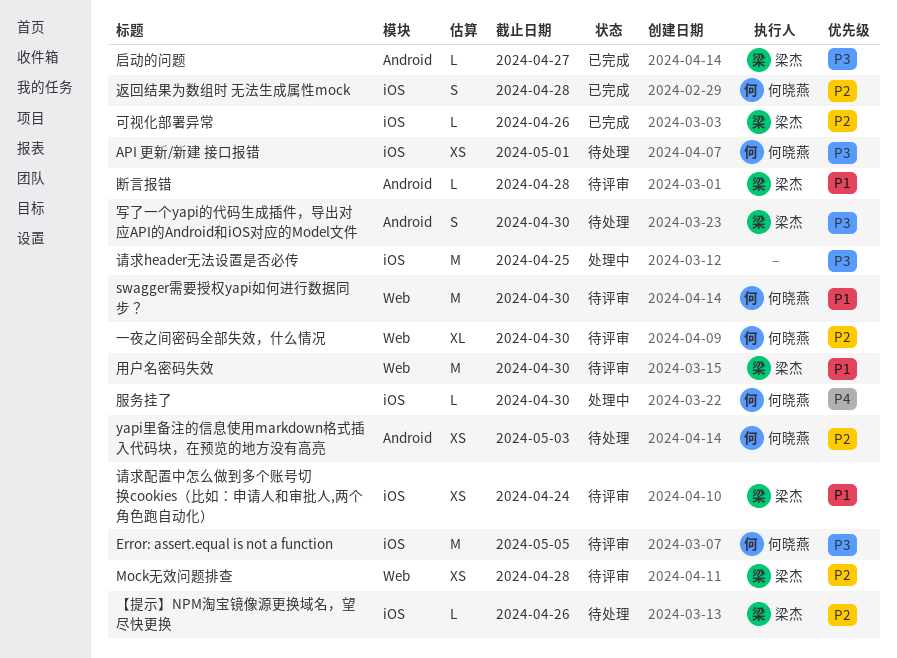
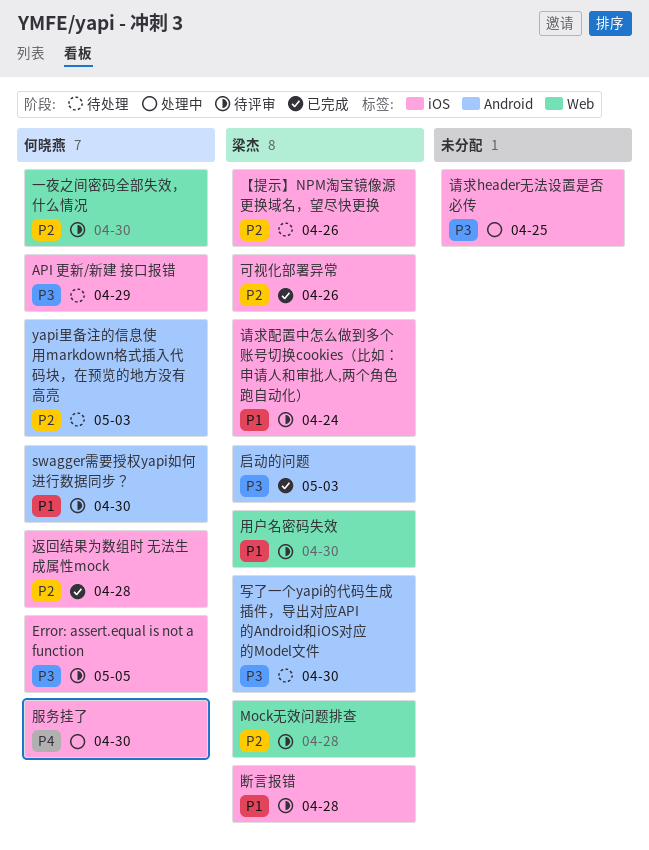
API 更新/新建 接口报错, due: May 1 -> Apr 29
swagger需要授权yapi如何进行数据同步？, label: Web -> Android
启动的问题, due: Apr 27 -> May 3
断言报错, label: Android -> iOS

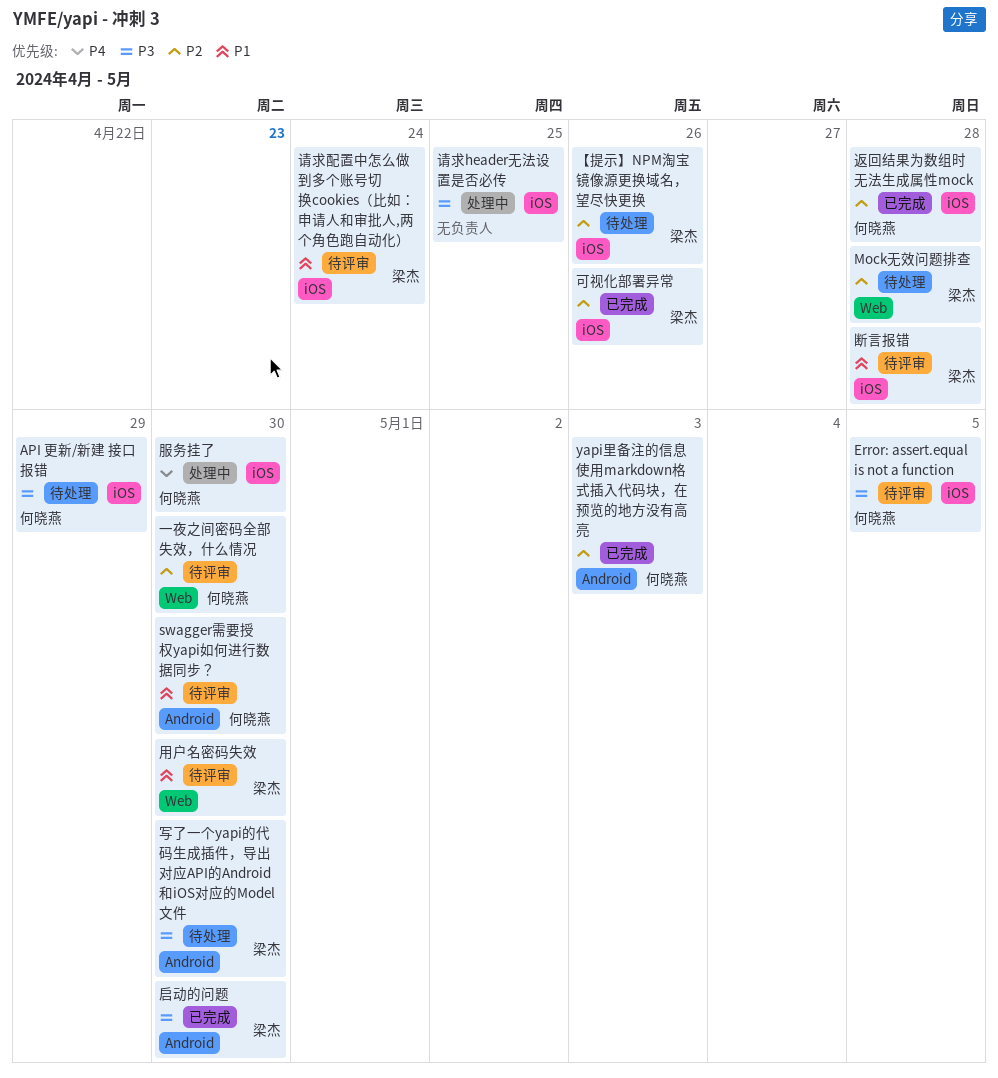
Mock无效问题排查, status: 待评审 -> 待处理
yapi里备注的信息使用markdown格式插入代码块，在预览的地方没有高亮, status: 待处理 -> 已完成
启动的问题, due: May 3 -> Apr 30

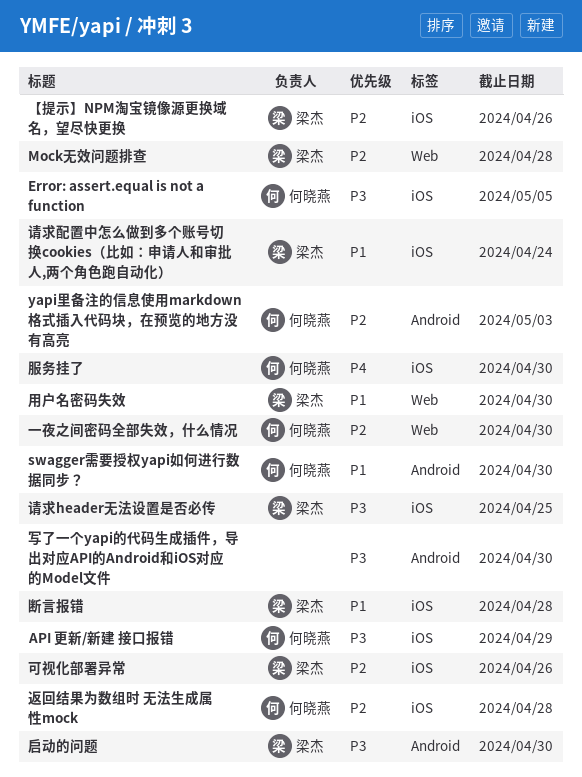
写了一个yapi的代码生成插件，导出对应API的Android和iOS对应的Model文件, owner: 梁杰 -> none
请求header无法设置是否必传, owner: none -> 梁杰

